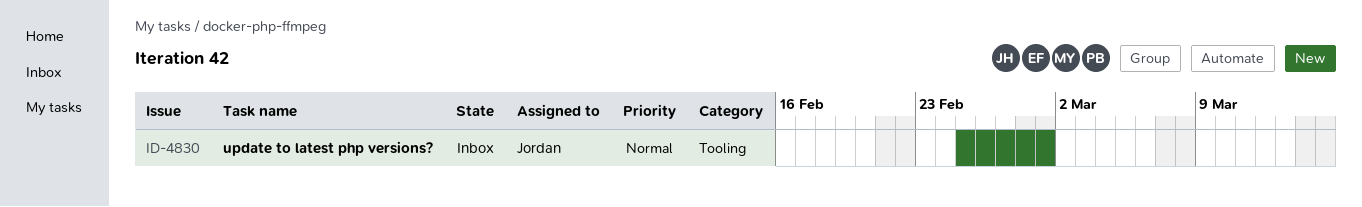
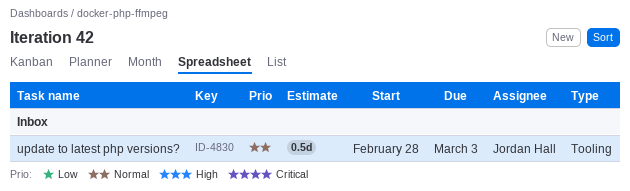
ID-4830, start: Feb 25 -> Feb 28
ID-4830, due: Mar 1 -> Mar 3

